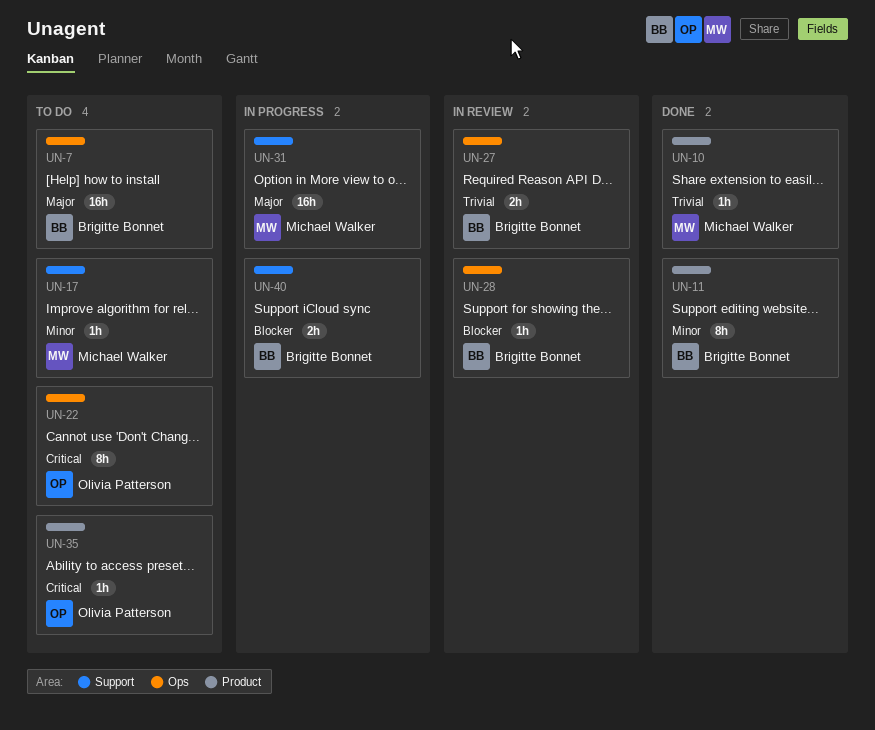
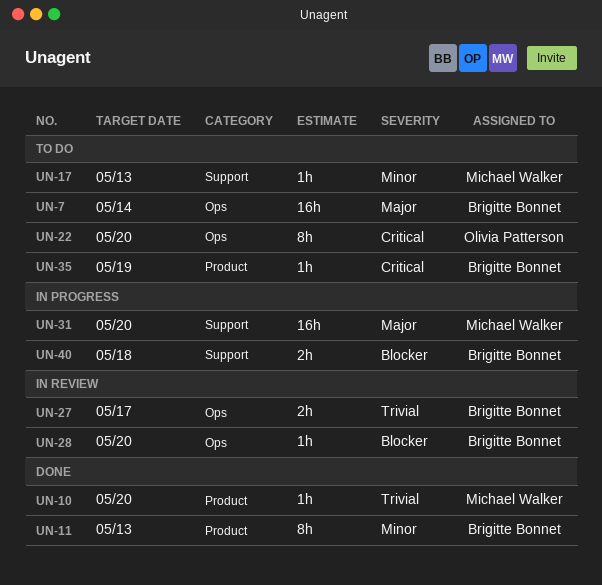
UN-35, owner: Olivia Patterson -> Brigitte Bonnet

